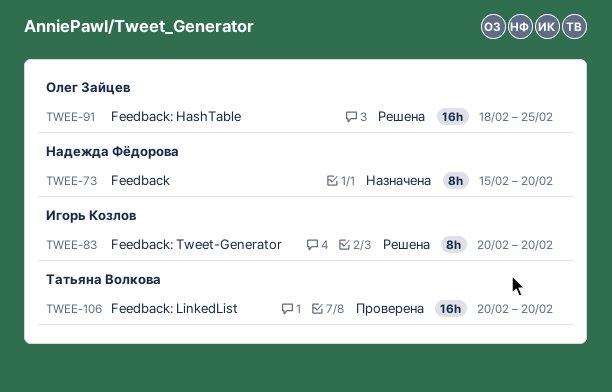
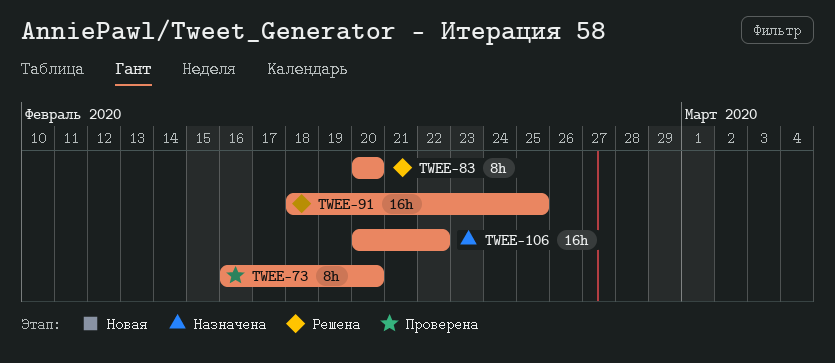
TWEE-73, status: Назначена -> Проверена
TWEE-73, start: Feb 15 -> Feb 16
TWEE-106, status: Проверена -> Назначена
TWEE-106, due: Feb 20 -> Feb 22

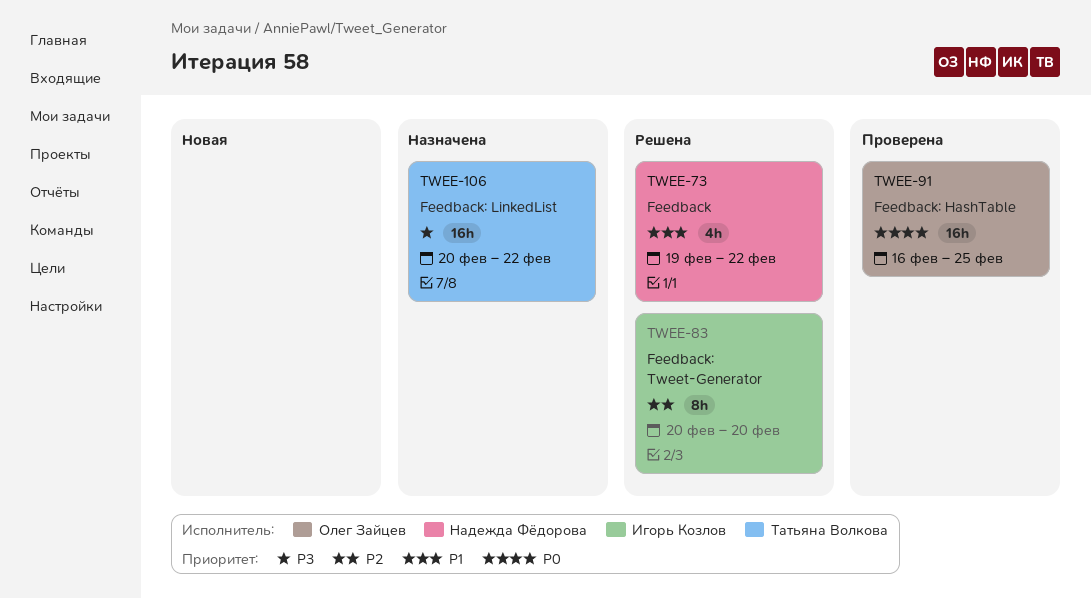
TWEE-73, status: Проверена -> Решена
TWEE-73, estimate: 8h -> 4h
TWEE-73, start: Feb 16 -> Feb 19
TWEE-73, due: Feb 20 -> Feb 22
TWEE-91, status: Решена -> Проверена
TWEE-91, start: Feb 18 -> Feb 16

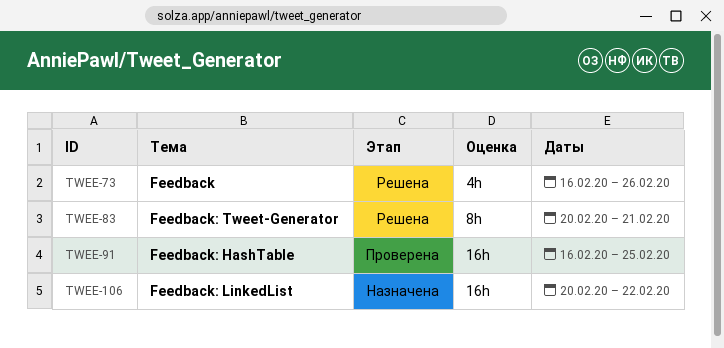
TWEE-73, start: Feb 19 -> Feb 16
TWEE-73, due: Feb 22 -> Feb 26
TWEE-83, due: Feb 20 -> Feb 21

